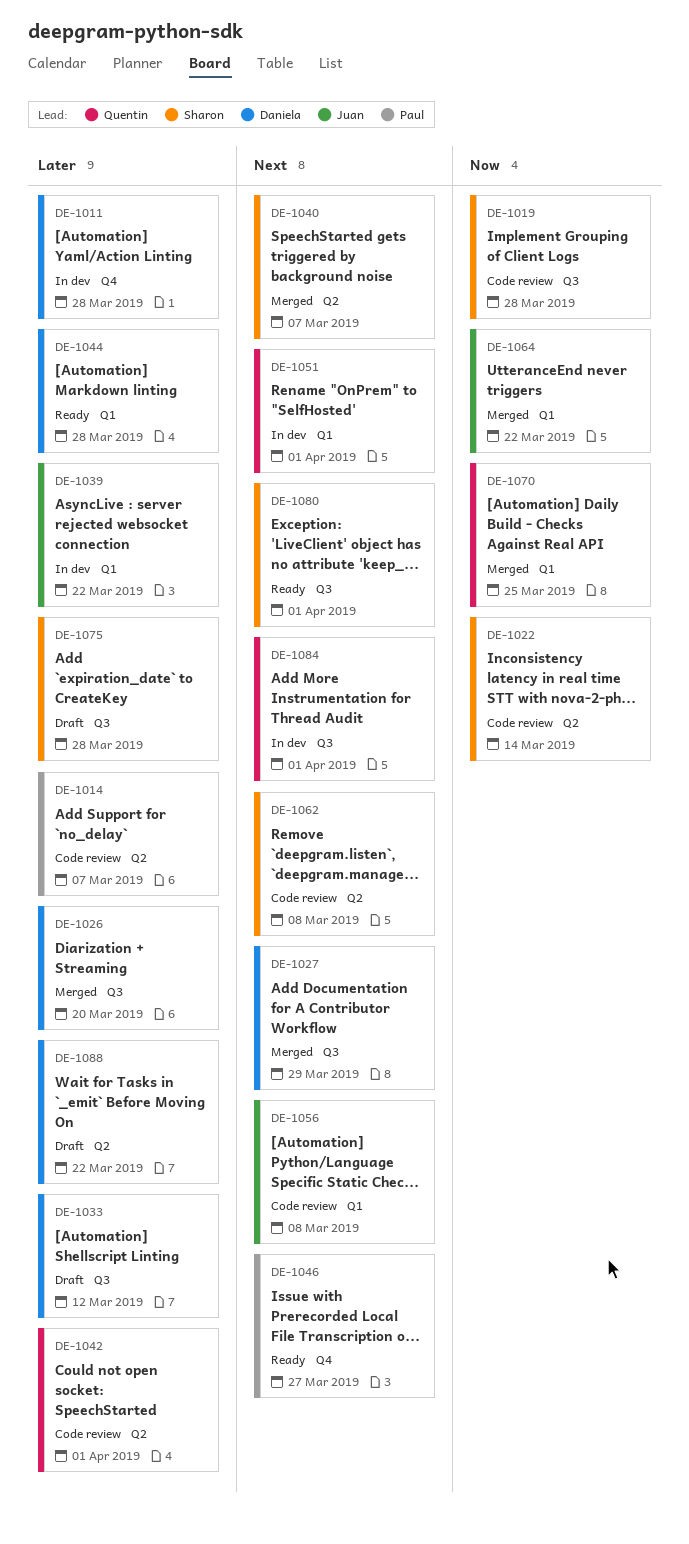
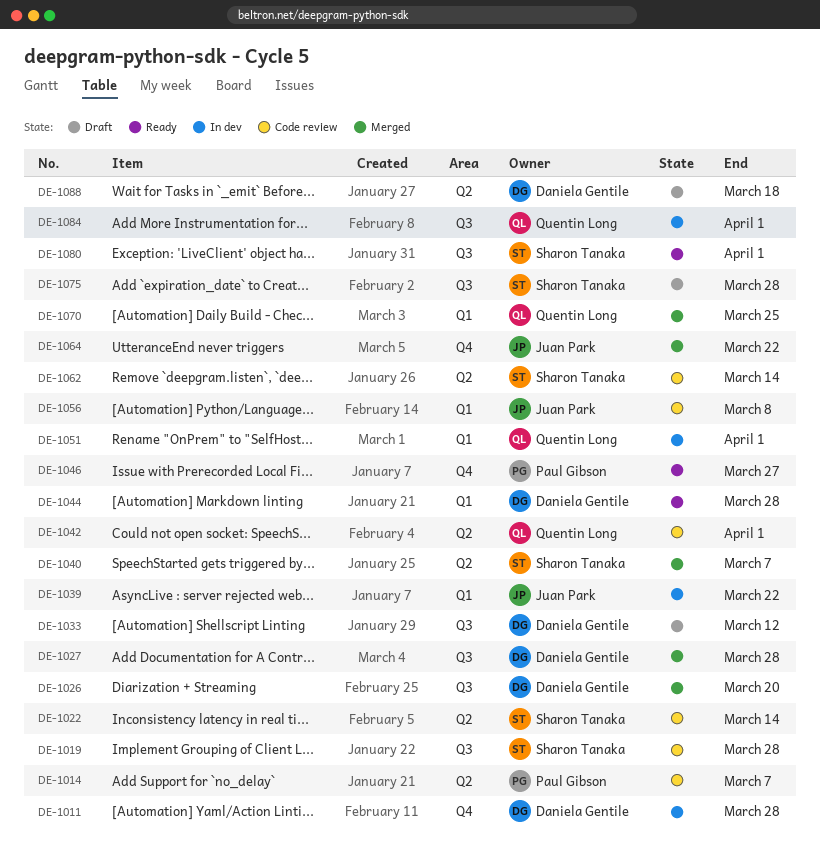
DE-1027, due: Mar 29 -> Mar 28
DE-1062, due: Mar 8 -> Mar 14
DE-1064, label: Q1 -> Q4
DE-1088, due: Mar 22 -> Mar 18

